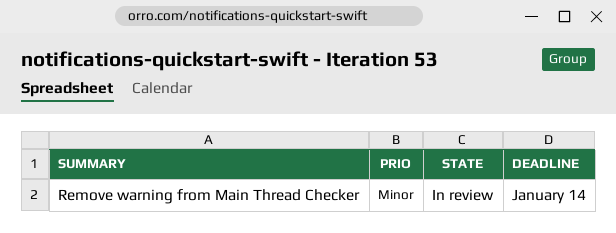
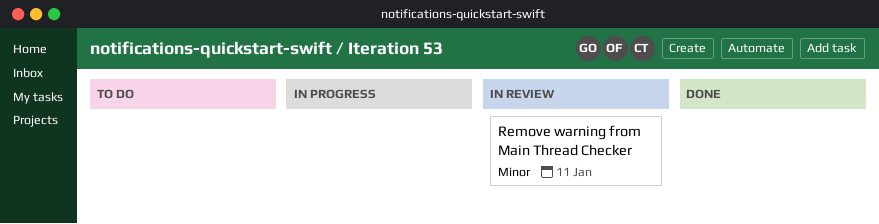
Remove warning from Main Thread Checker, due: Jan 14 -> Jan 11

